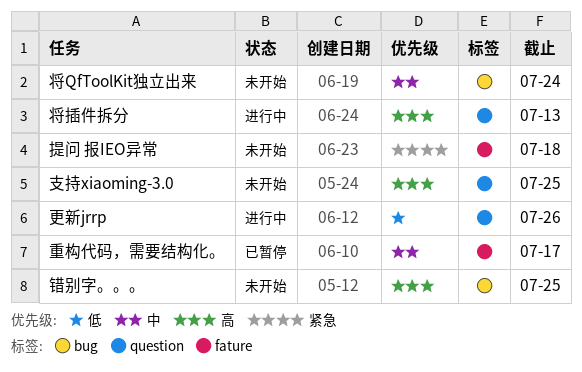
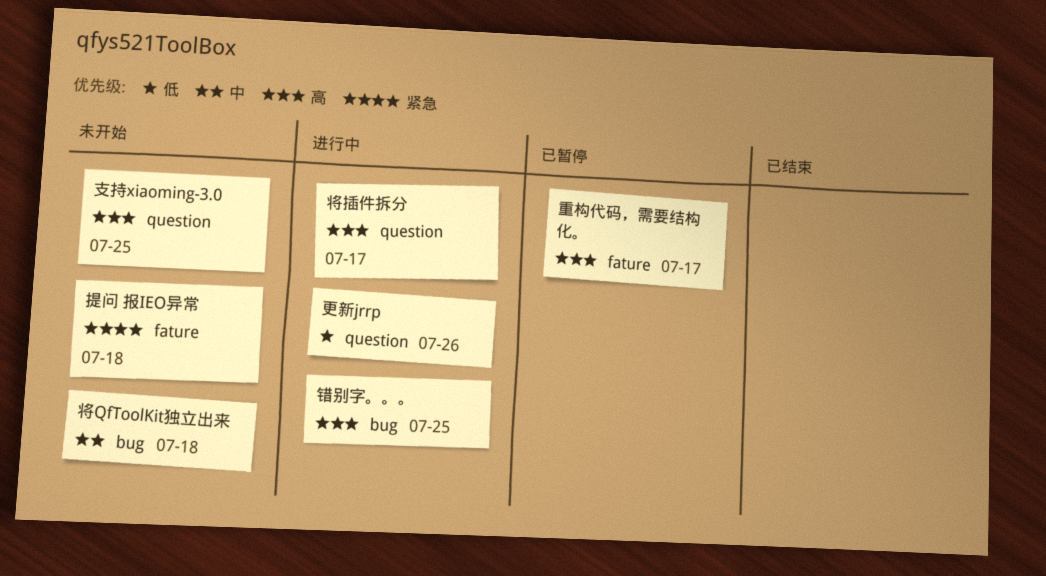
将QfToolKit独立出来, due: Jul 24 -> Jul 18
将插件拆分, due: Jul 13 -> Jul 17
重构代码，需要结构化。, priority: 中 -> 高
错别字。。。, status: 未开始 -> 进行中

